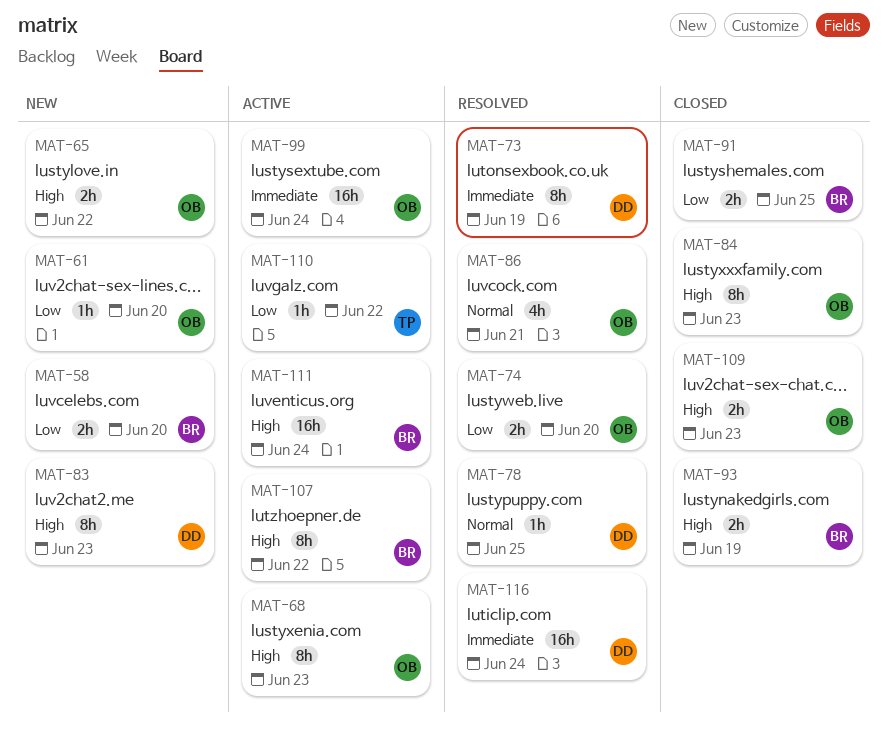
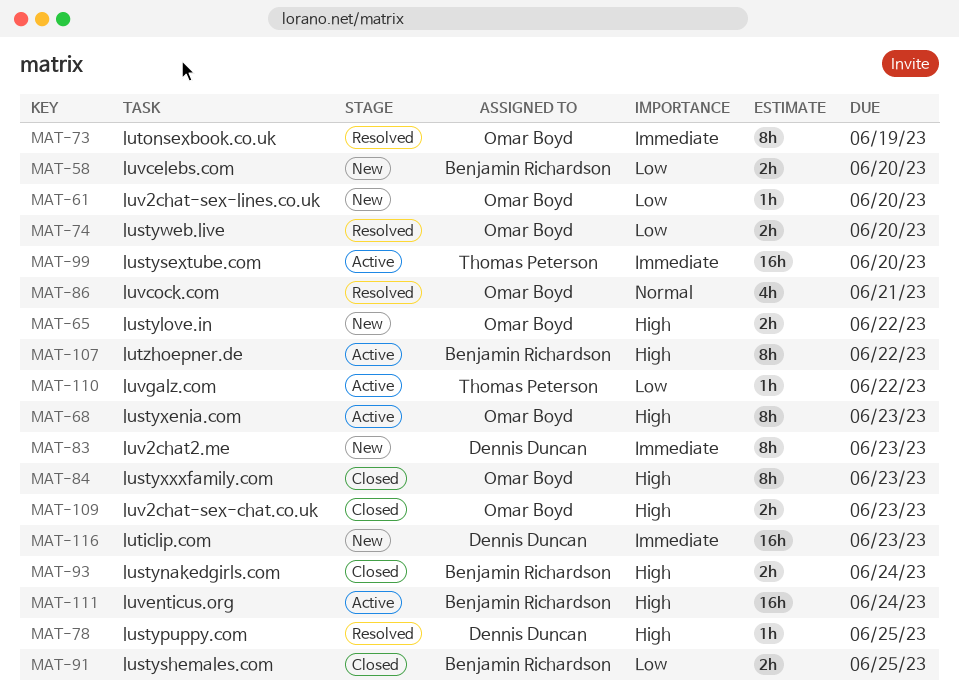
MAT-73, owner: Dennis Duncan -> Omar Boyd
MAT-78, priority: Normal -> High
MAT-83, priority: High -> Immediate
MAT-93, due: Jun 19 -> Jun 24
MAT-99, owner: Omar Boyd -> Thomas Peterson
MAT-99, due: Jun 24 -> Jun 20
MAT-116, status: Resolved -> New
MAT-116, due: Jun 24 -> Jun 23

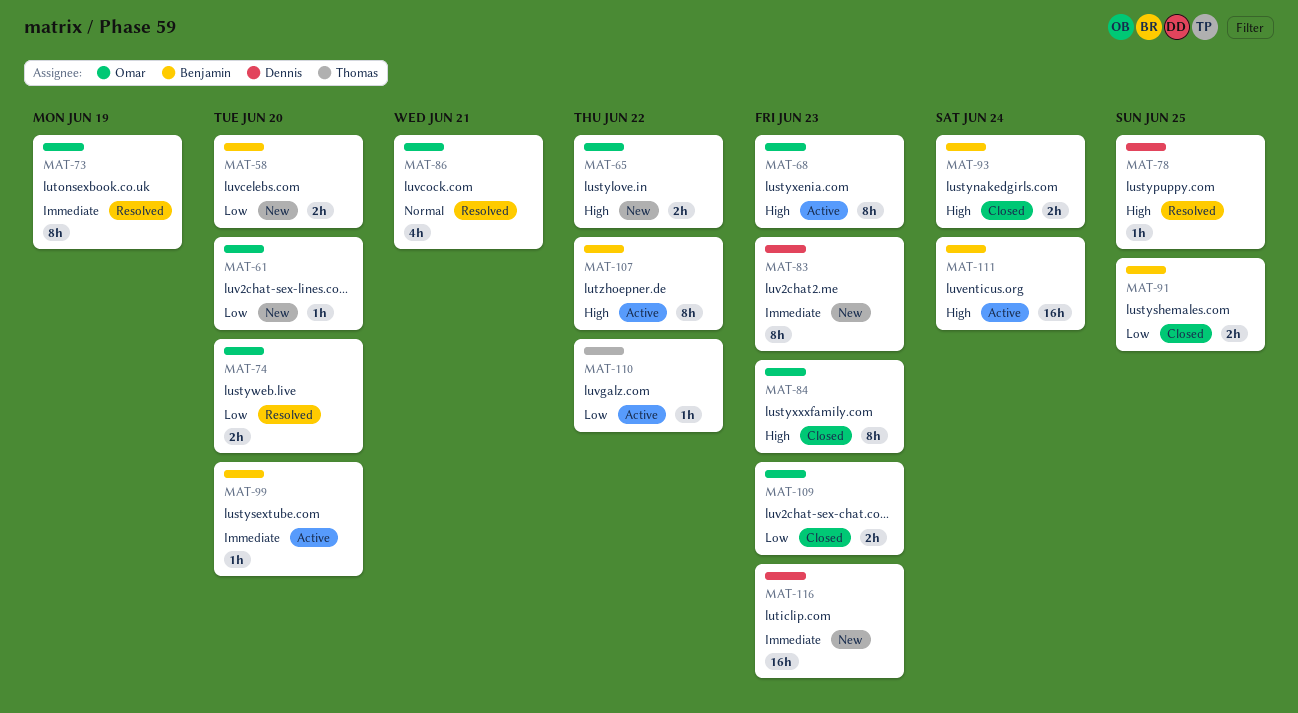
MAT-99, owner: Thomas Peterson -> Benjamin Richardson
MAT-99, estimate: 16h -> 1h
MAT-109, priority: High -> Low

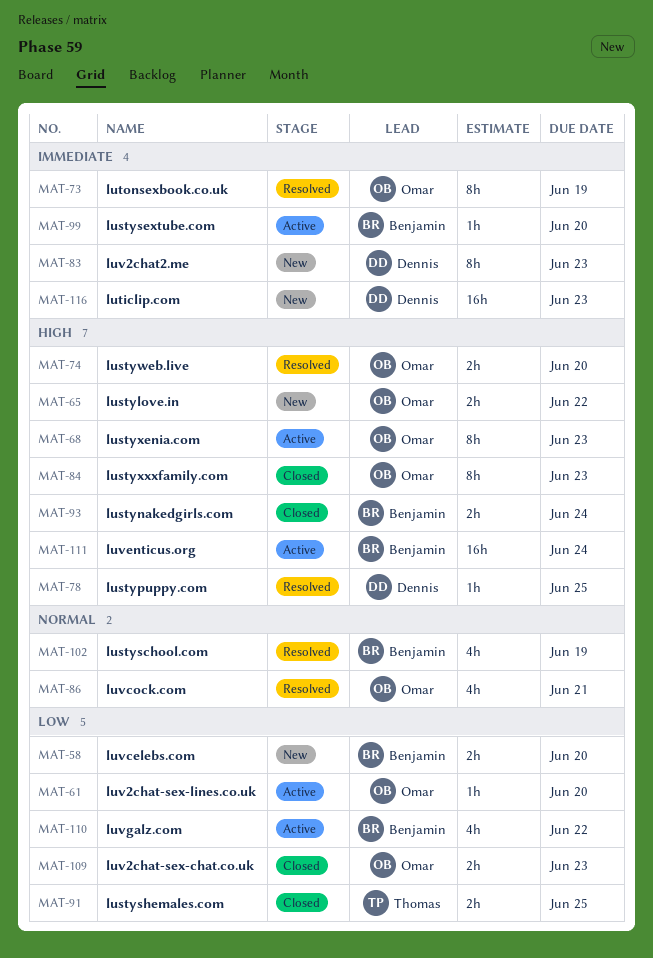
MAT-61, status: New -> Active
MAT-74, priority: Low -> High
MAT-91, owner: Benjamin -> Thomas
MAT-102: none -> present
MAT-107: present -> none
MAT-110, owner: Thomas -> Benjamin
MAT-110, estimate: 1h -> 4h

